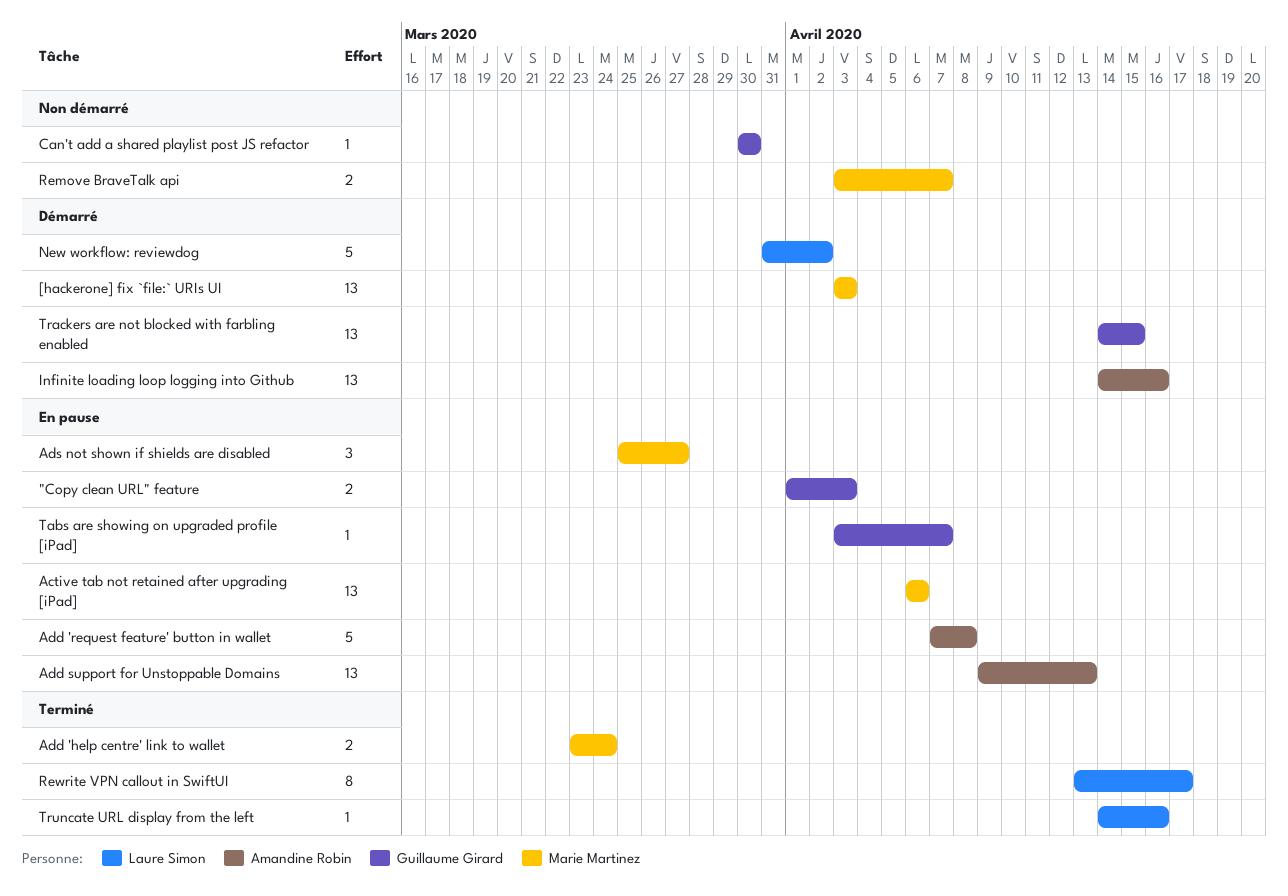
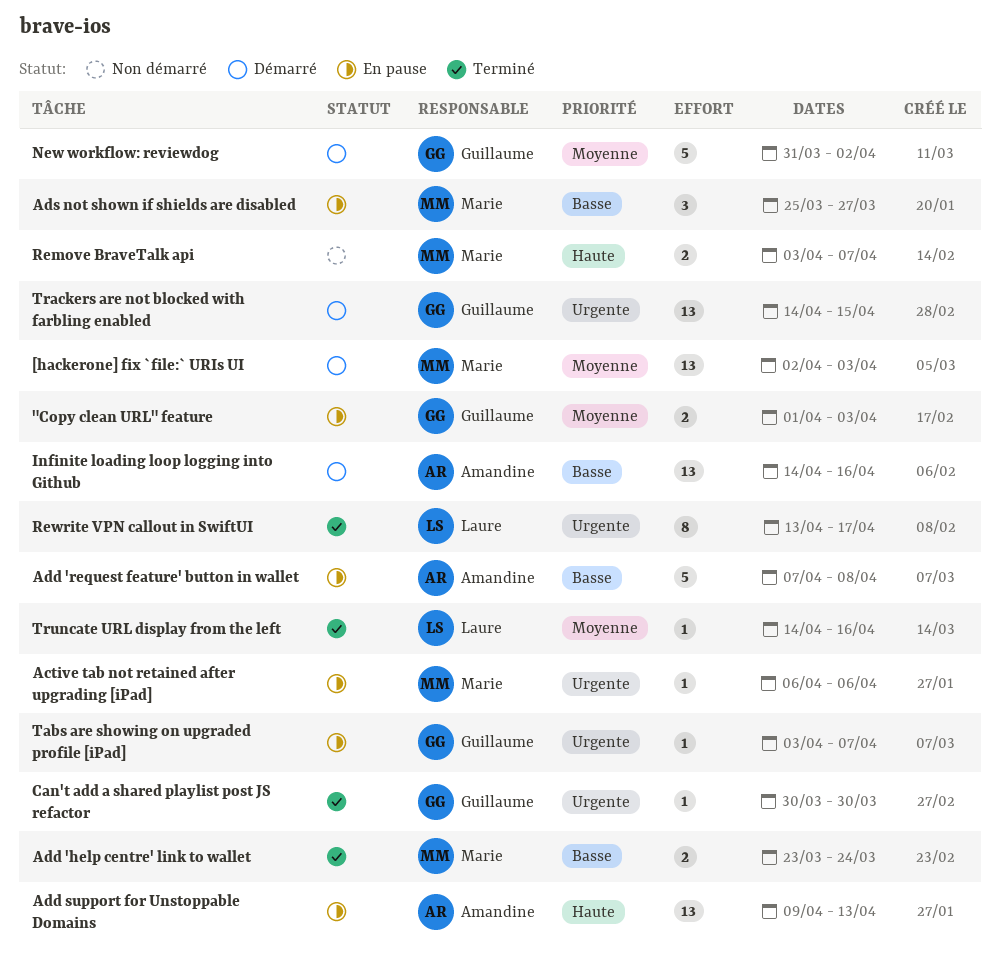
[hackerone] fix `file:` URIs UI, start: Apr 3 -> Apr 2
Active tab not retained after upgrading [iPad], estimate: 13 -> 1
Can't add a shared playlist post JS refactor, status: Non démarré -> Terminé
New workflow: reviewdog, owner: Laure Simon -> Guillaume Girard

